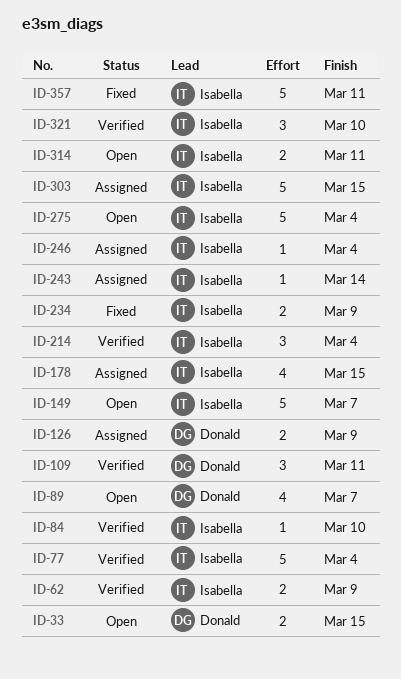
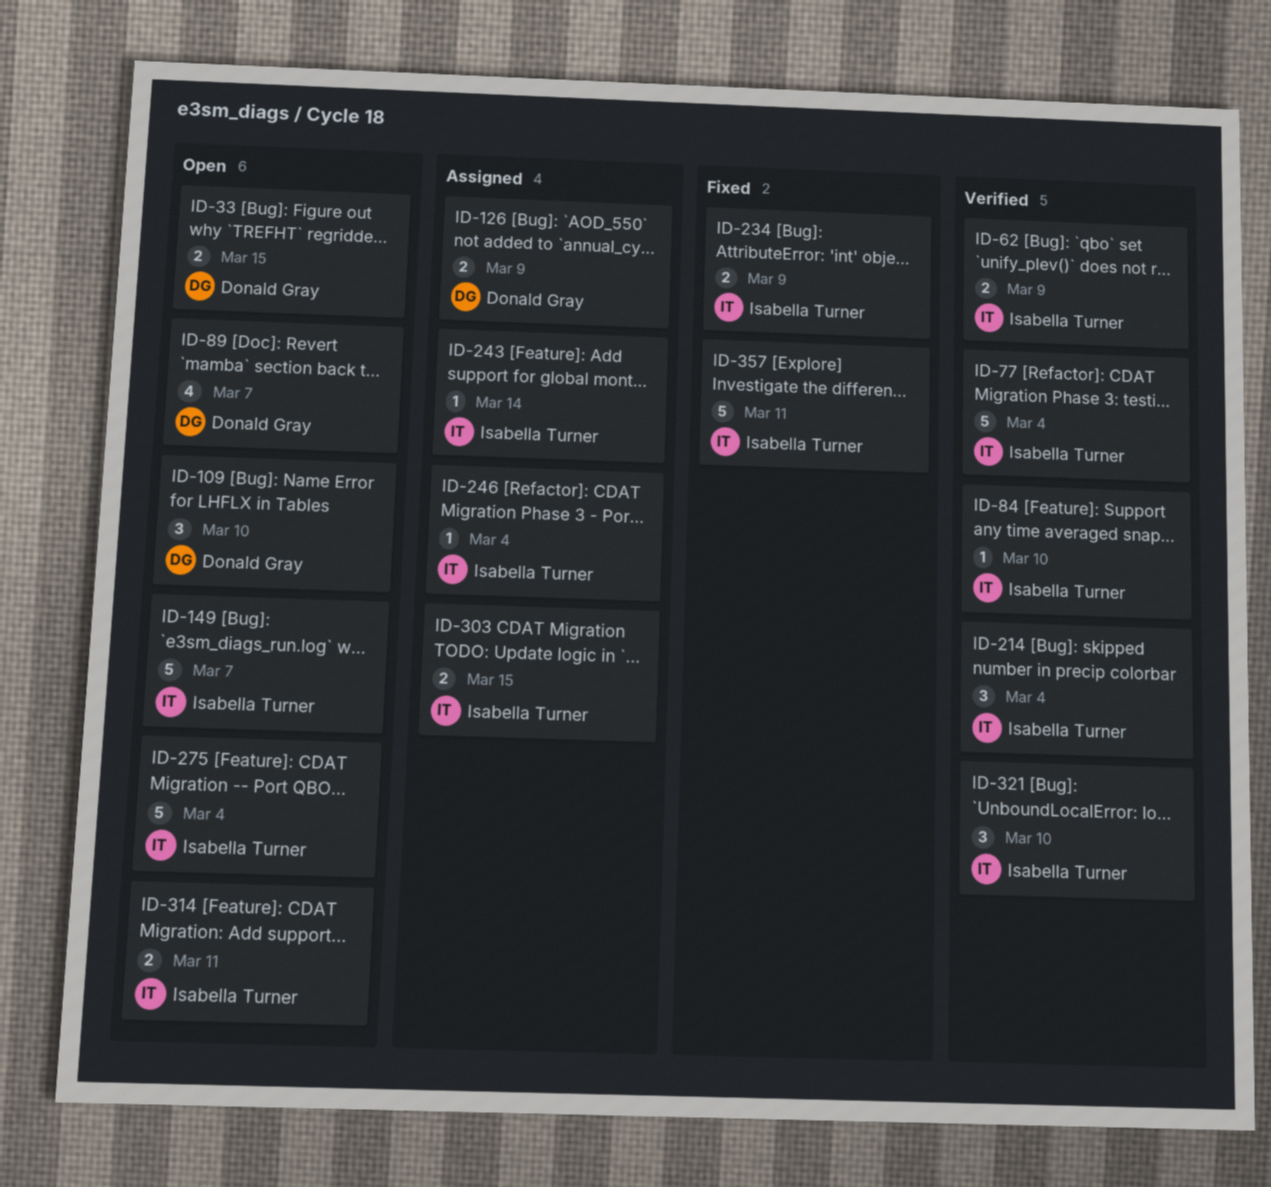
ID-109, status: Verified -> Open
ID-109, due: Mar 11 -> Mar 10
ID-178: present -> none
ID-303, estimate: 5 -> 2

